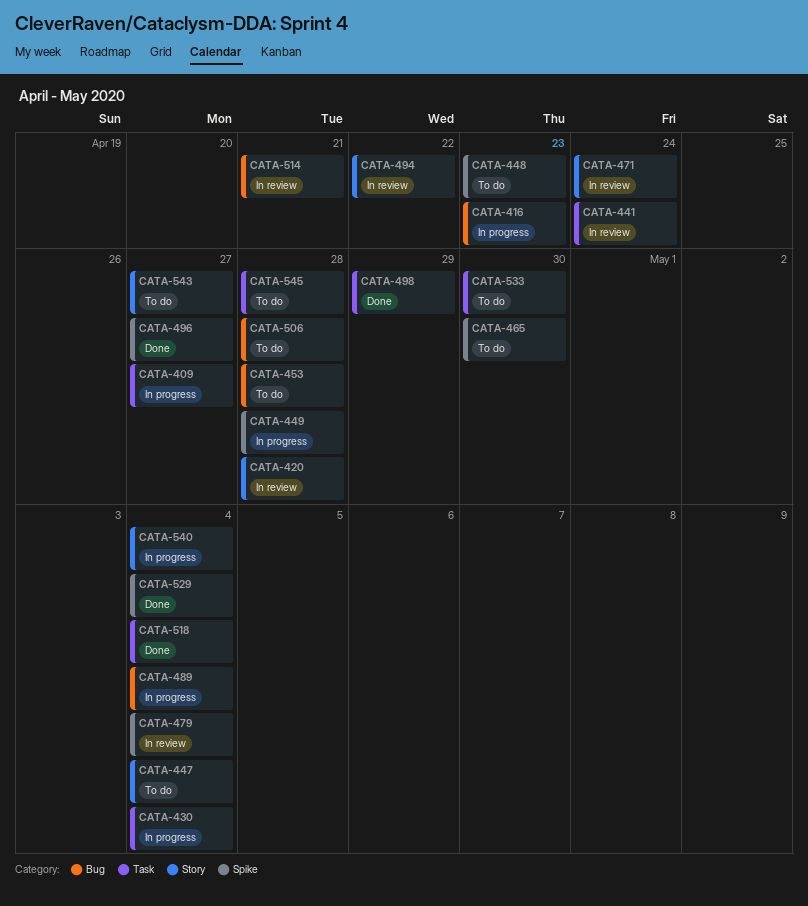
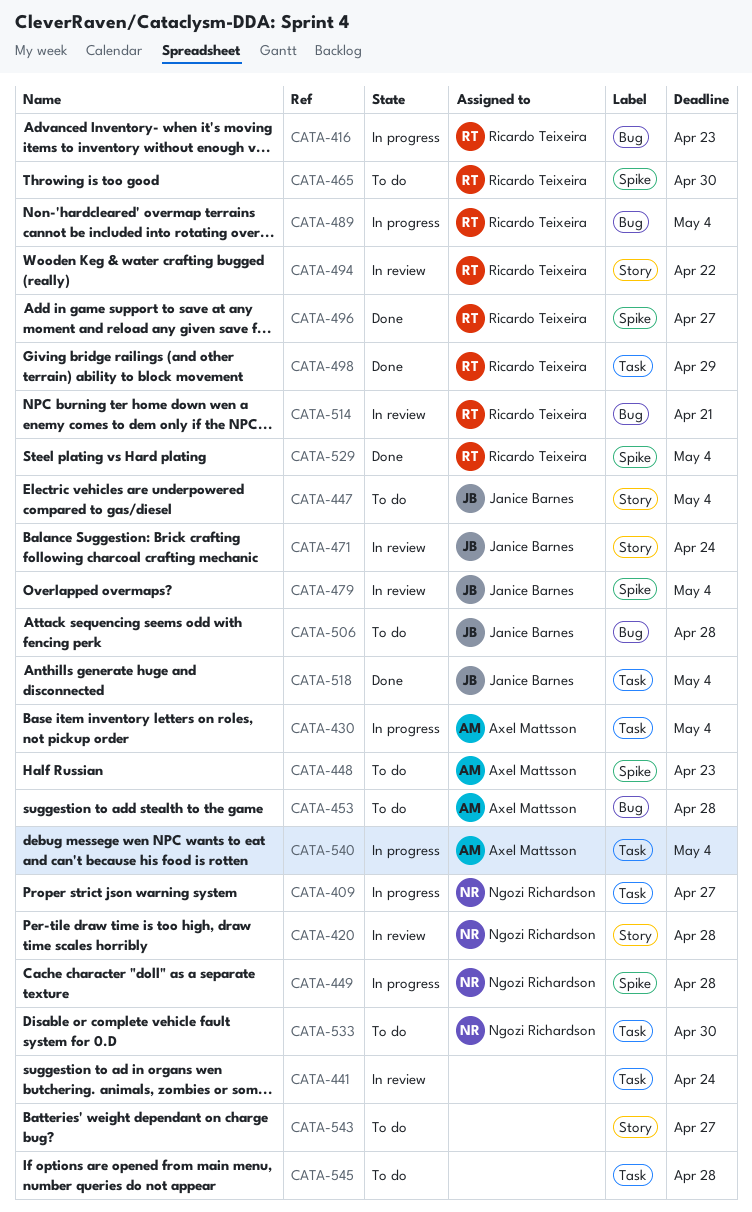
CATA-540, label: Story -> Task

